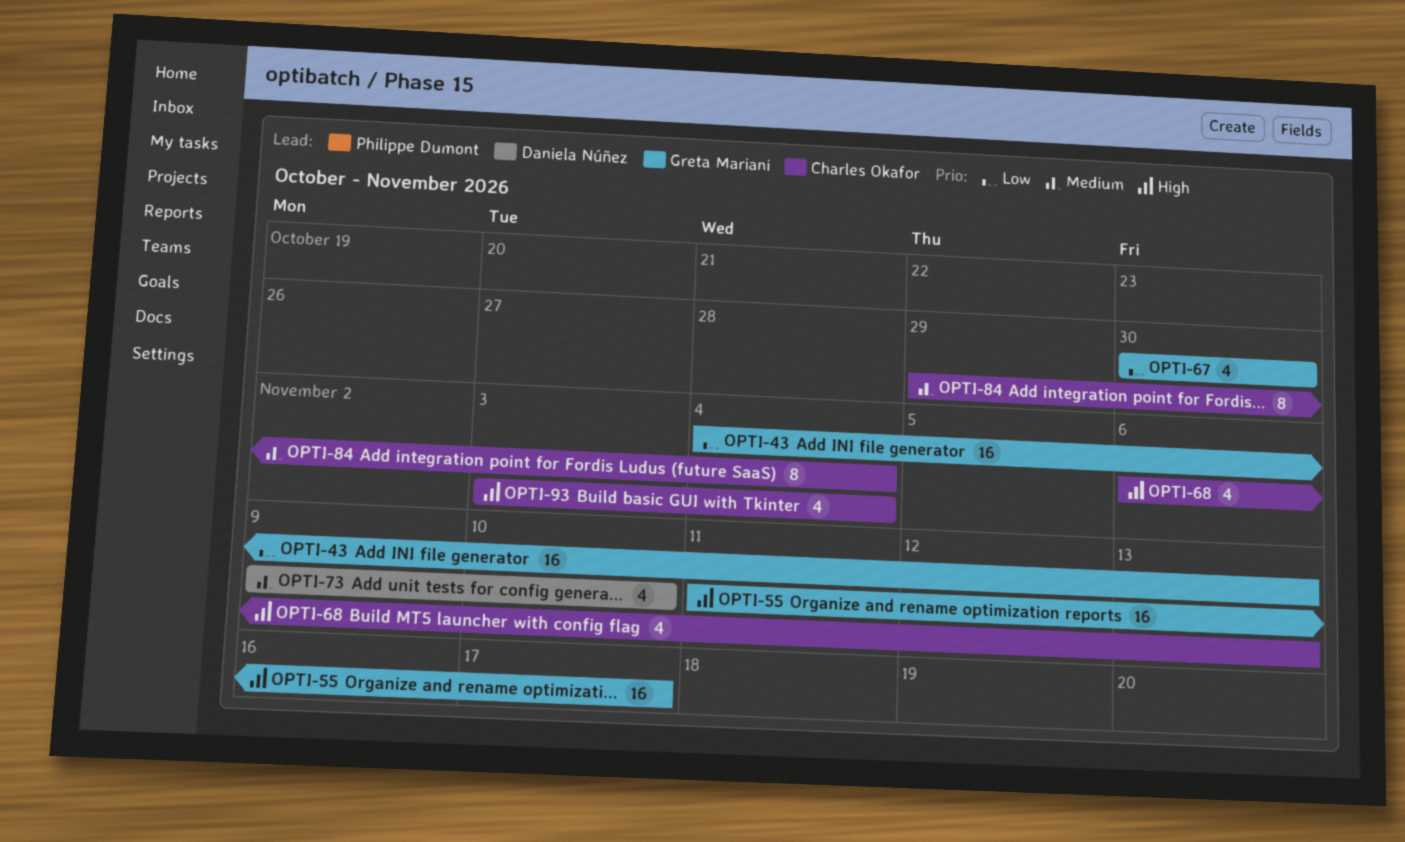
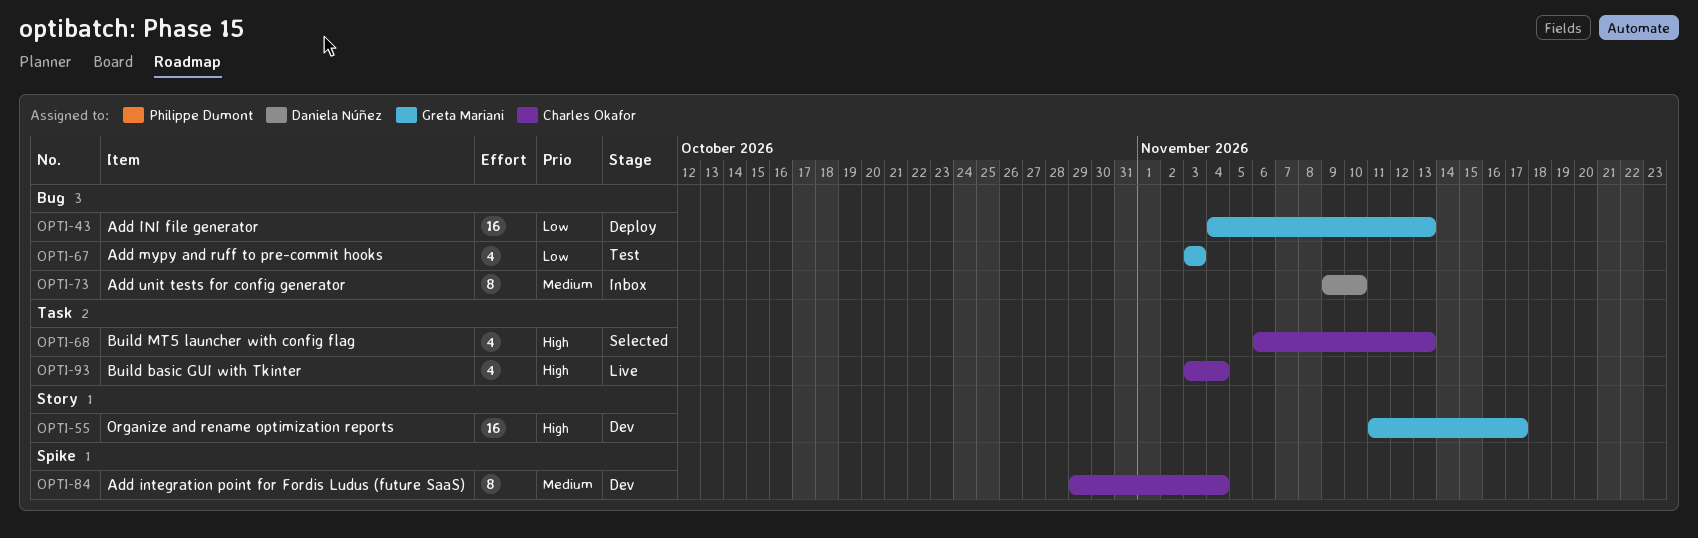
OPTI-67, start: Oct 30 -> Nov 3
OPTI-67, due: Oct 30 -> Nov 3
OPTI-73, estimate: 4 -> 8

